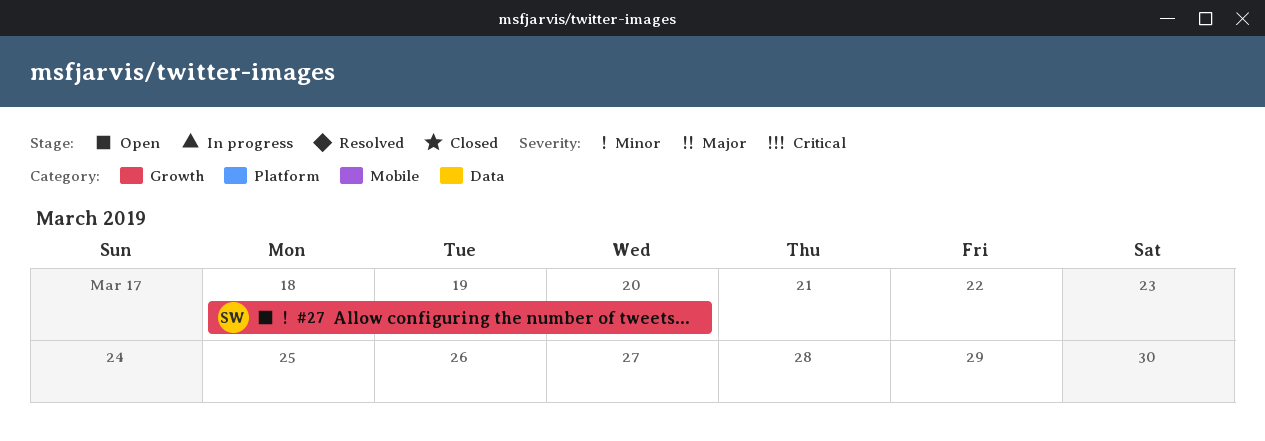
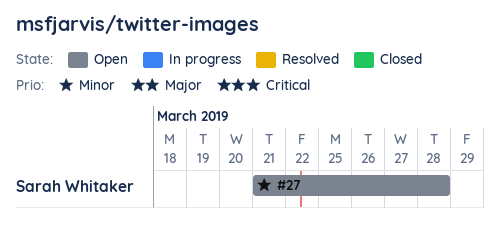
#27, start: Mar 18 -> Mar 21
#27, due: Mar 20 -> Mar 28

